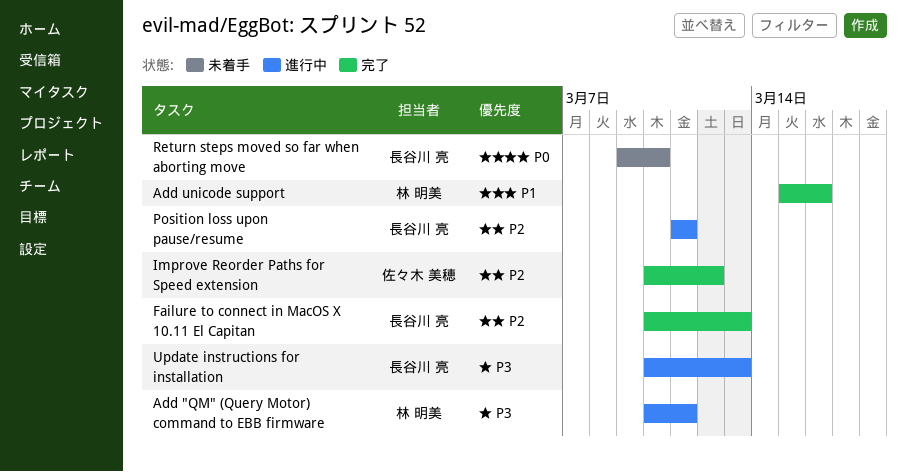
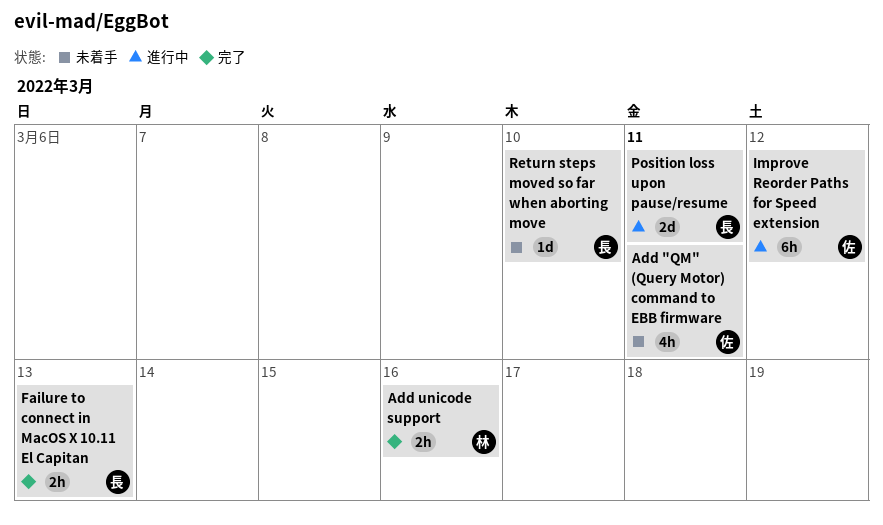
Add "QM" (Query Motor) command to EBB firmware, status: 進行中 -> 未着手
Add "QM" (Query Motor) command to EBB firmware, owner: 林 明美 -> 佐々木 美穂
Improve Reorder Paths for Speed extension, status: 完了 -> 進行中
Update instructions for installation: present -> none

